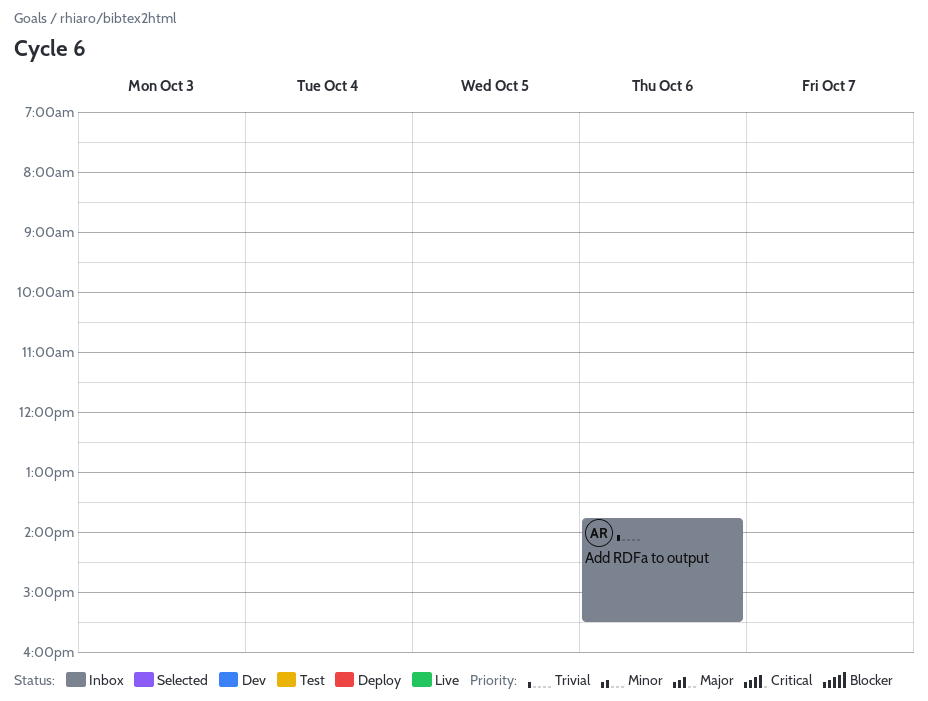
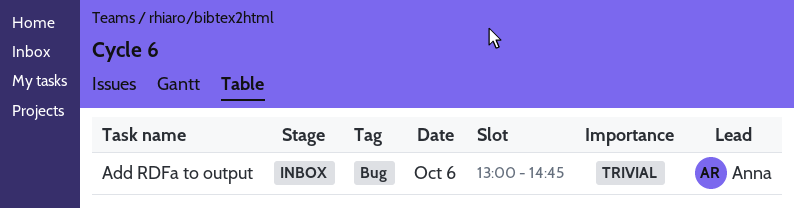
Add RDFa to output, begins: 13:45 -> 13:00
Add RDFa to output, ends: 15:30 -> 14:45

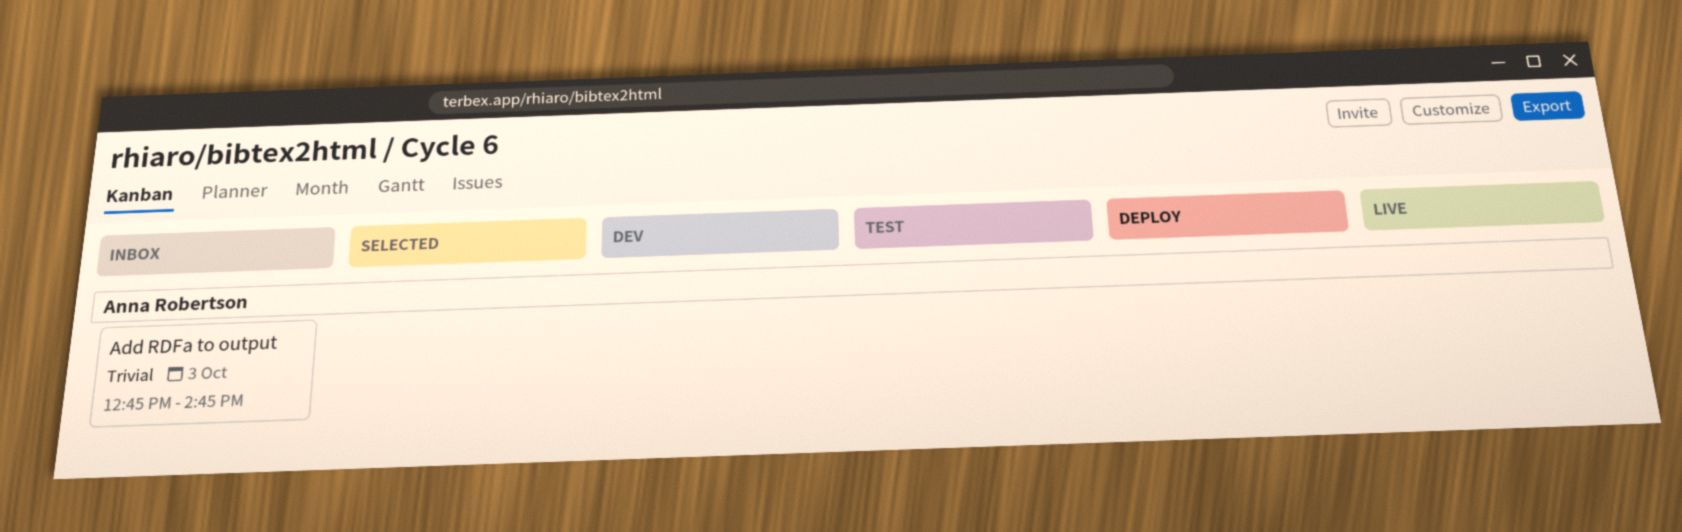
Add RDFa to output, day: Oct 6 -> Oct 3
Add RDFa to output, begins: 13:00 -> 12:45

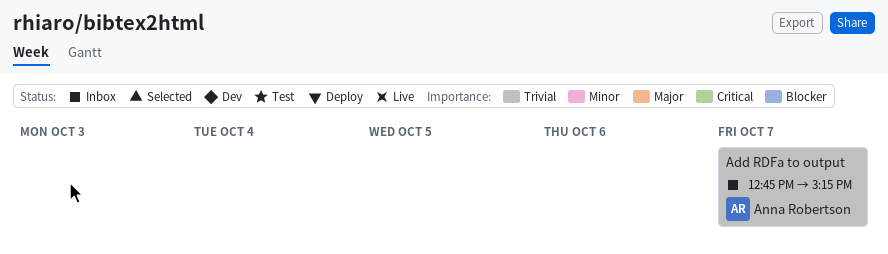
Add RDFa to output, day: Oct 3 -> Oct 7
Add RDFa to output, ends: 14:45 -> 15:15

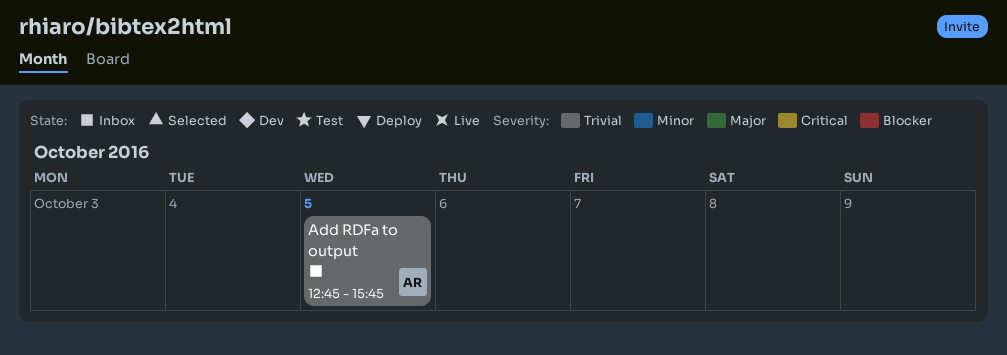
Add RDFa to output, day: Oct 7 -> Oct 5
Add RDFa to output, ends: 15:15 -> 15:45

